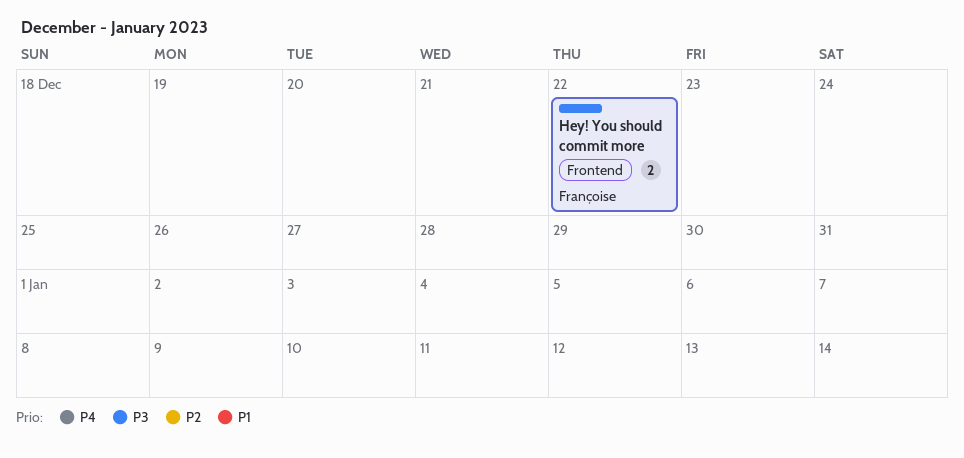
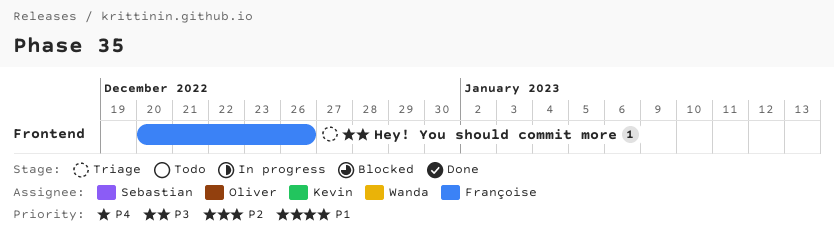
Hey! You should commit more, estimate: 2 -> 1
Hey! You should commit more, due: Dec 22 -> Dec 26

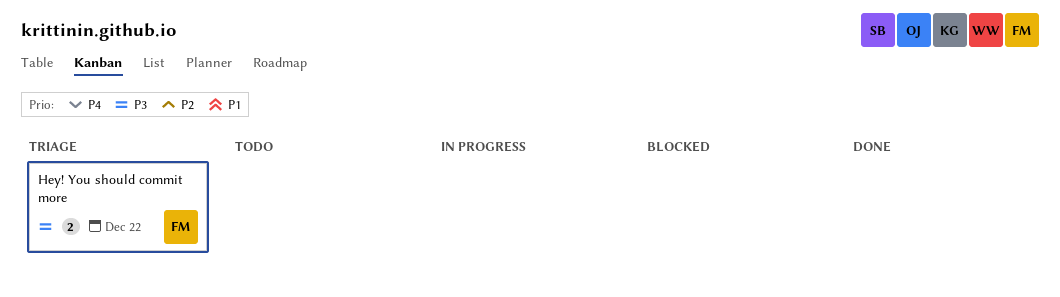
Hey! You should commit more, estimate: 1 -> 2
Hey! You should commit more, due: Dec 26 -> Dec 22

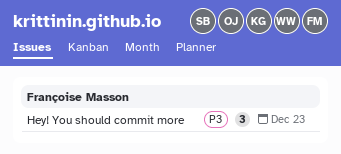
Hey! You should commit more, estimate: 2 -> 3
Hey! You should commit more, due: Dec 22 -> Dec 23

